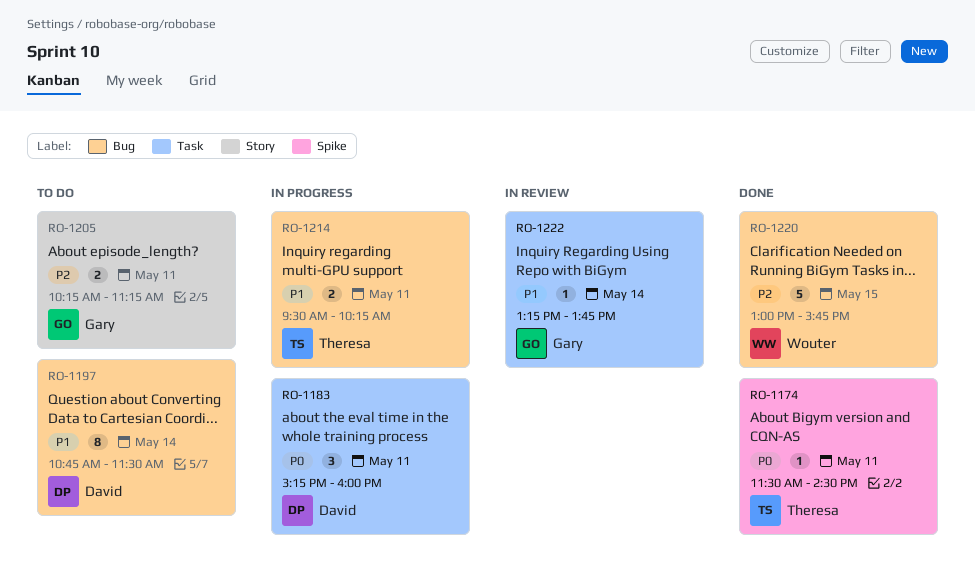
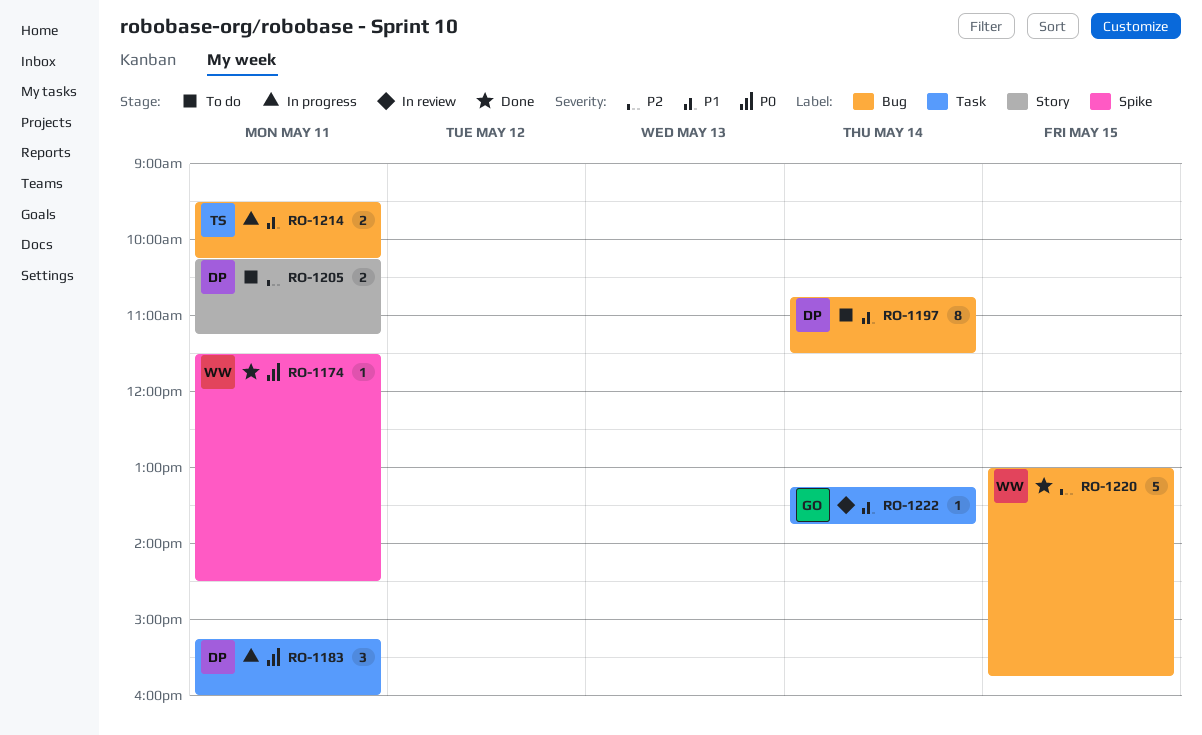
RO-1174, owner: Theresa -> Wouter
RO-1205, owner: Gary -> David

